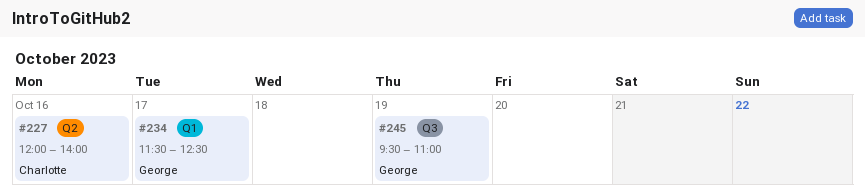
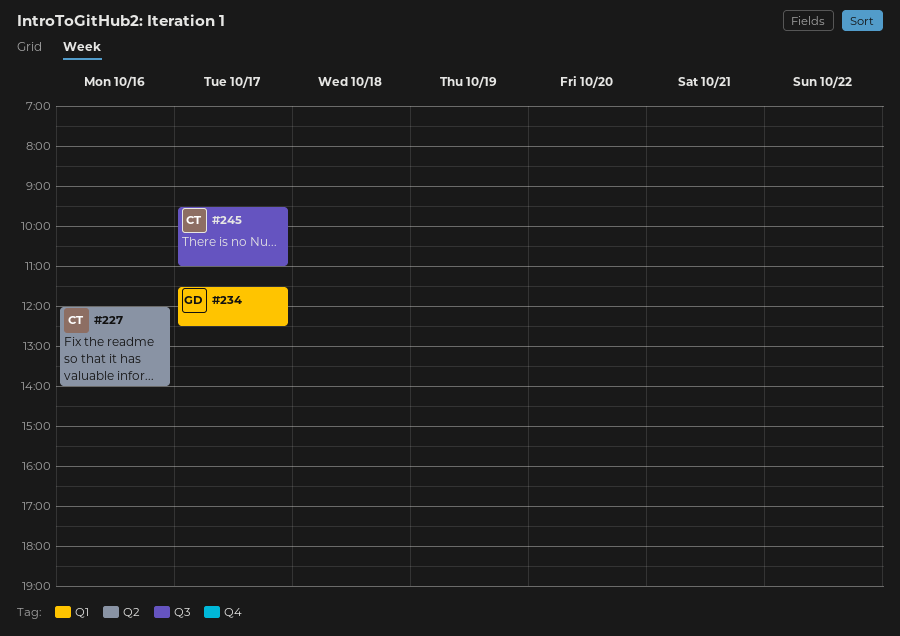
#245, owner: George -> Charlotte
#245, day: Oct 19 -> Oct 17

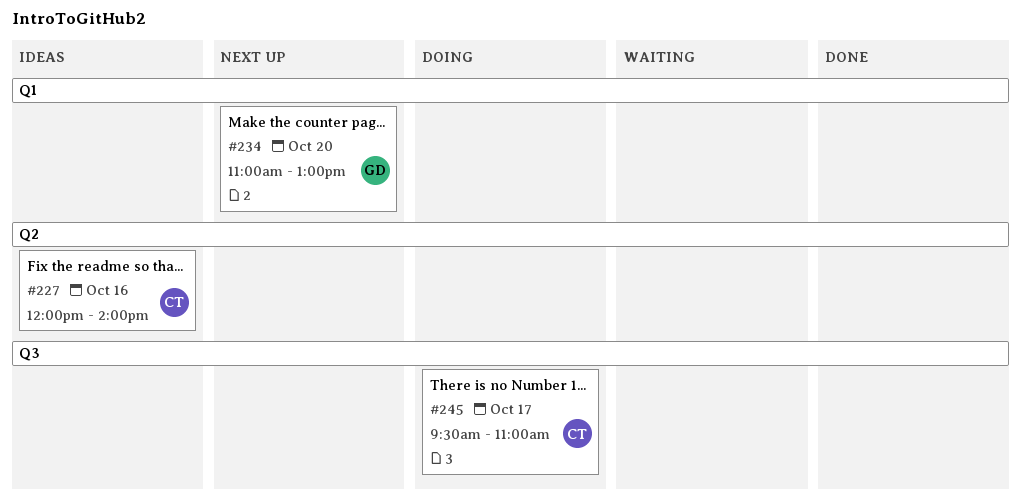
#234, day: Oct 17 -> Oct 20
#234, begins: 11:30 -> 11:00
#234, ends: 12:30 -> 13:00

